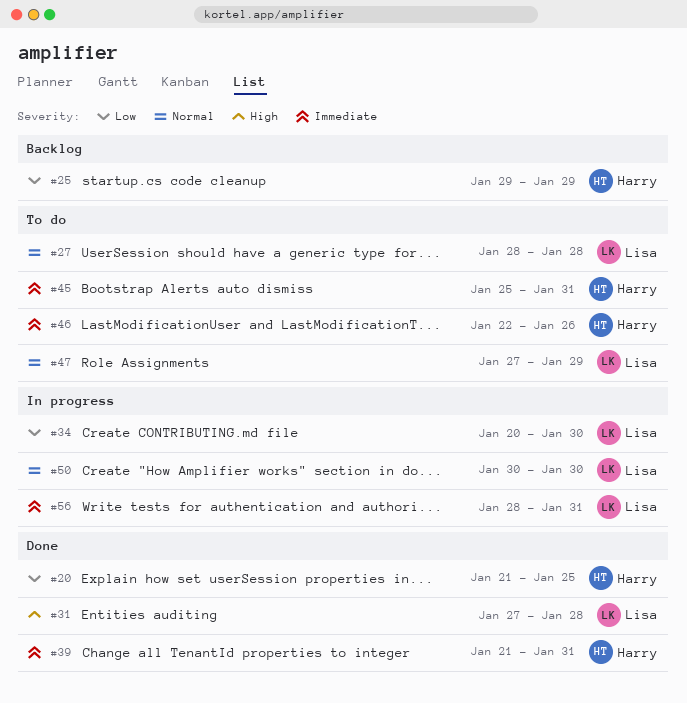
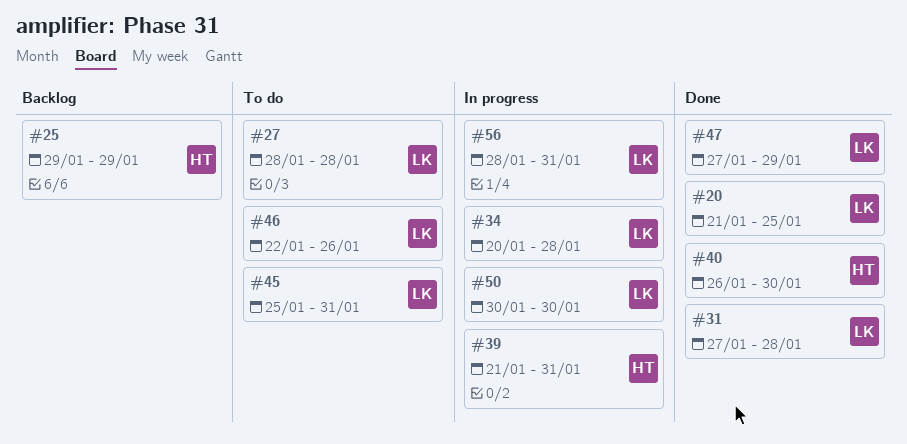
#20, owner: Harry -> Lisa
#34, due: Jan 30 -> Jan 28
#39, status: Done -> In progress
#40: none -> present
#45, owner: Harry -> Lisa
#46, owner: Harry -> Lisa
#47, status: To do -> Done

